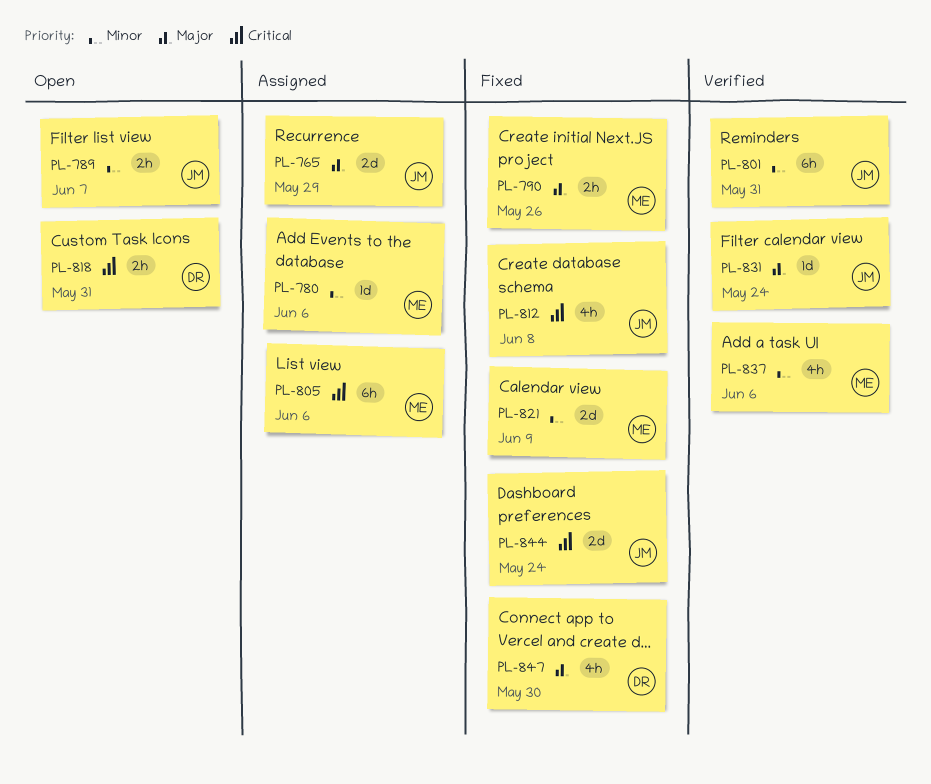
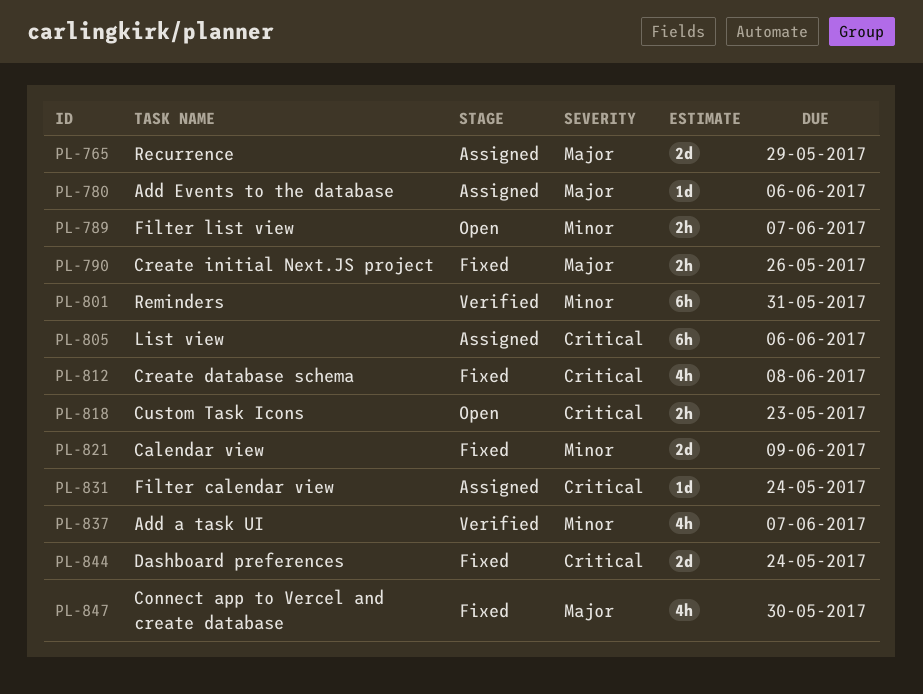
PL-780, priority: Minor -> Major
PL-818, due: May 31 -> May 23
PL-831, status: Verified -> Assigned
PL-831, priority: Major -> Critical
PL-837, due: Jun 6 -> Jun 7

